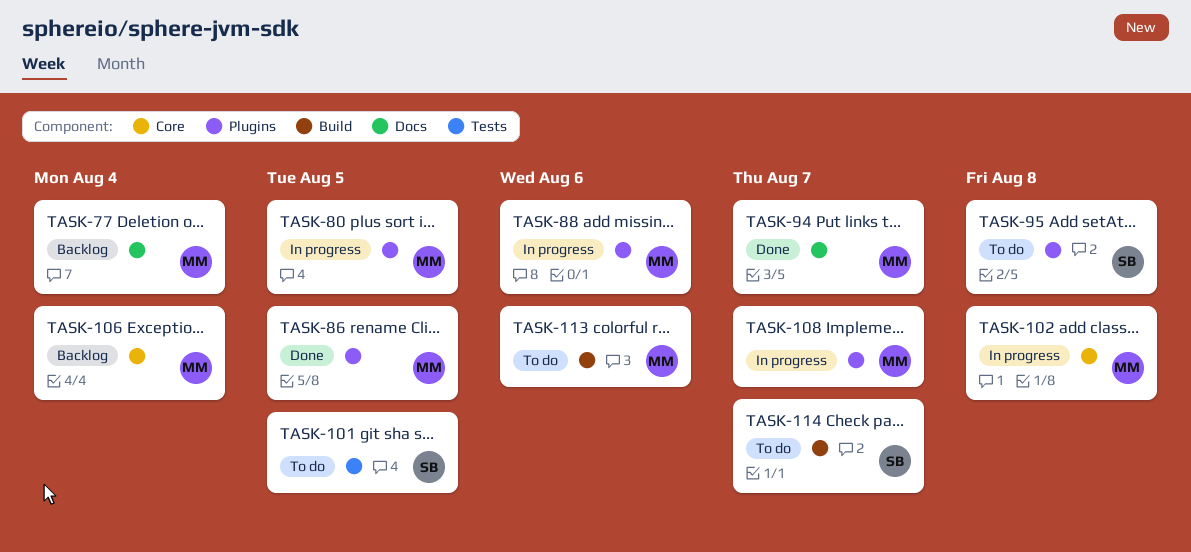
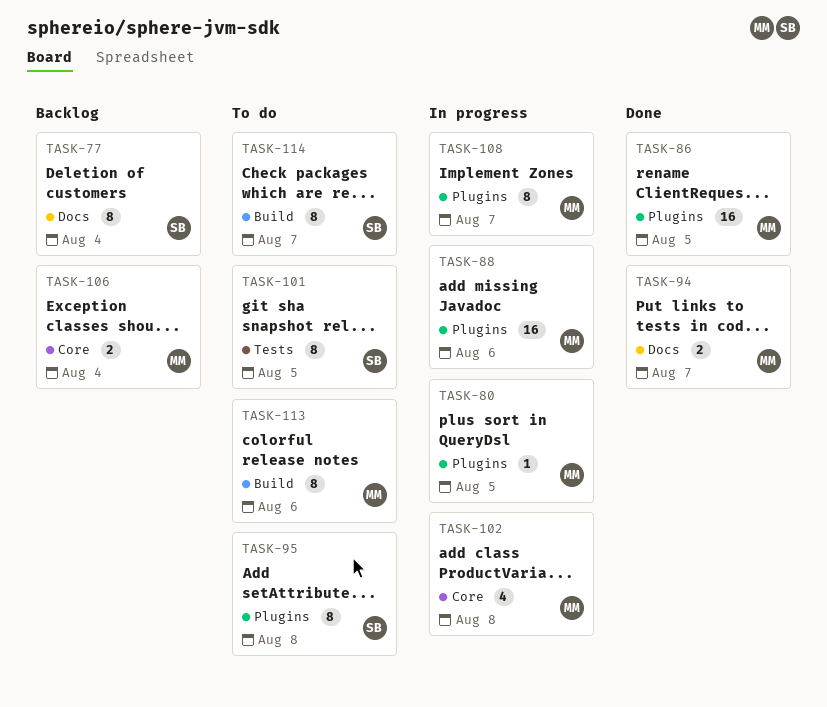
TASK-77, owner: MM -> SB

